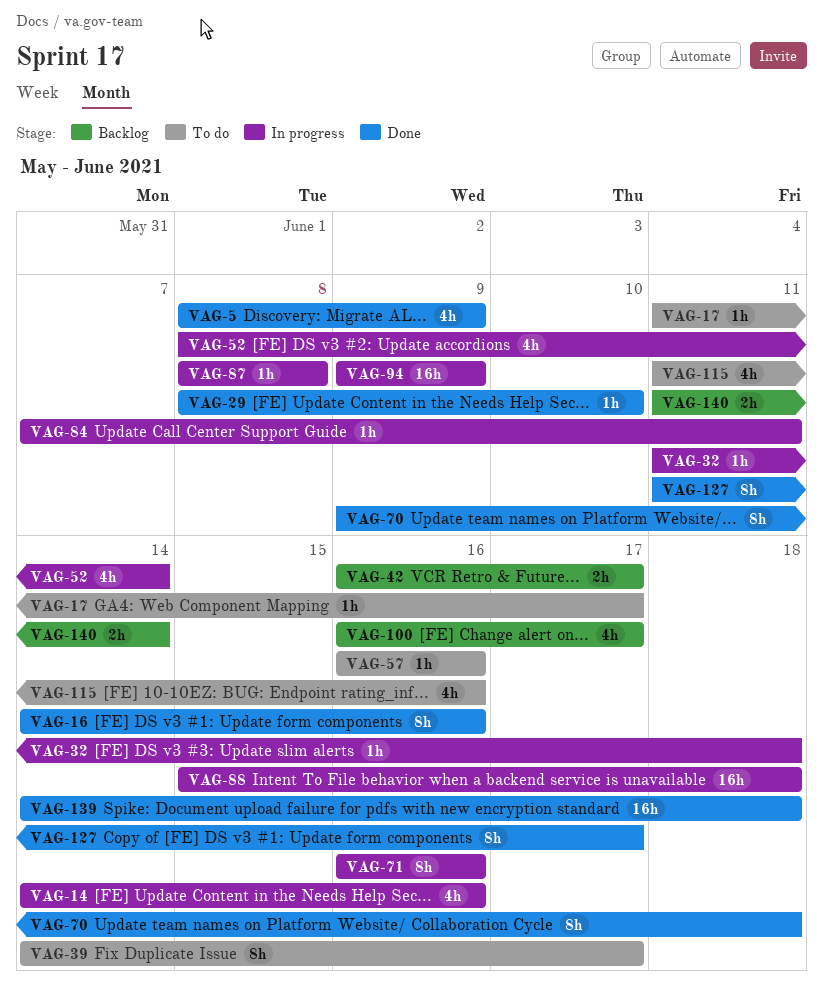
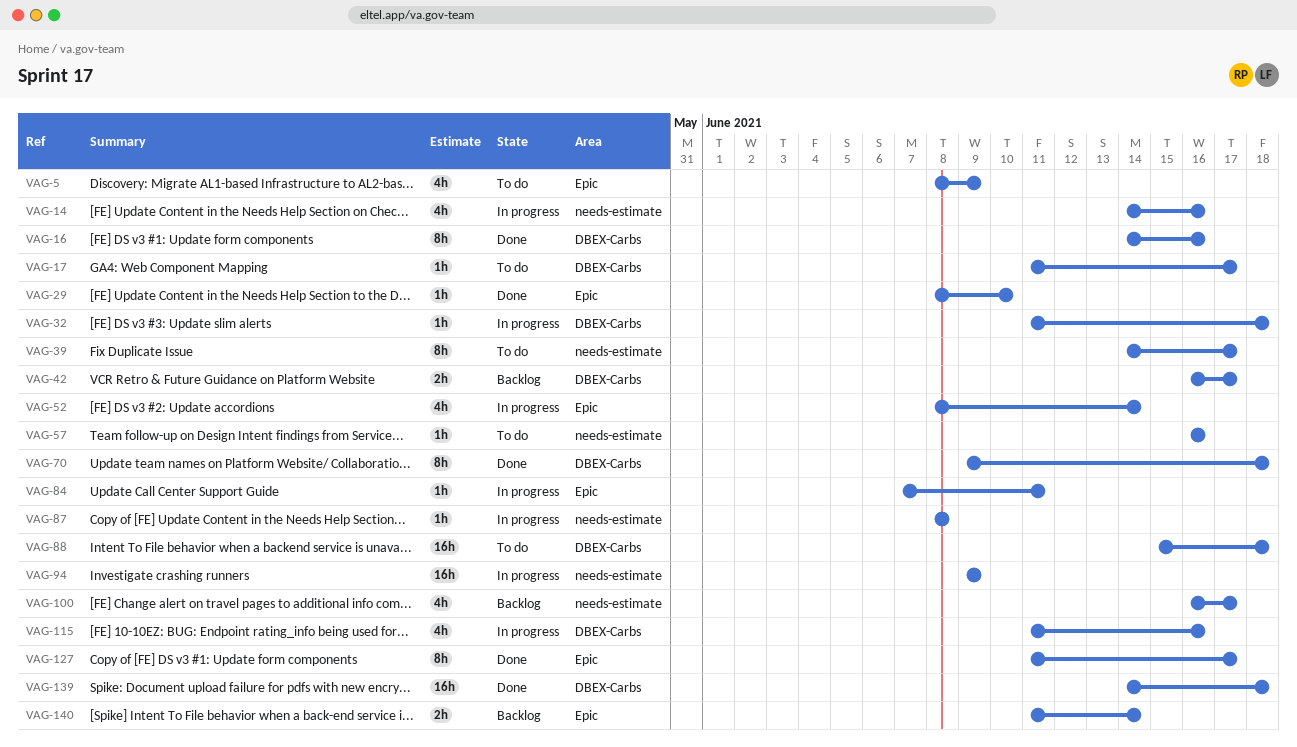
VAG-5, status: Done -> To do
VAG-71: present -> none
VAG-88, status: In progress -> To do
VAG-115, status: To do -> In progress

